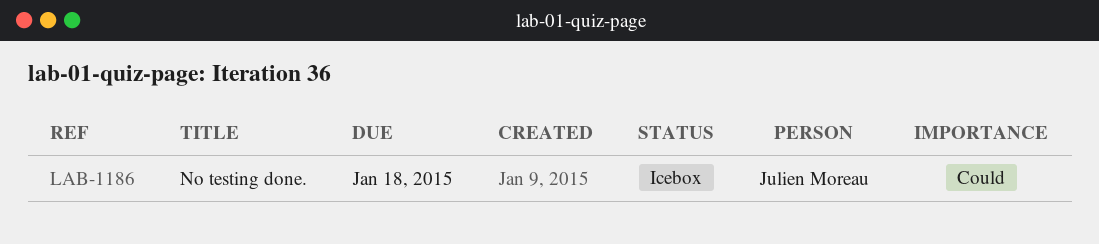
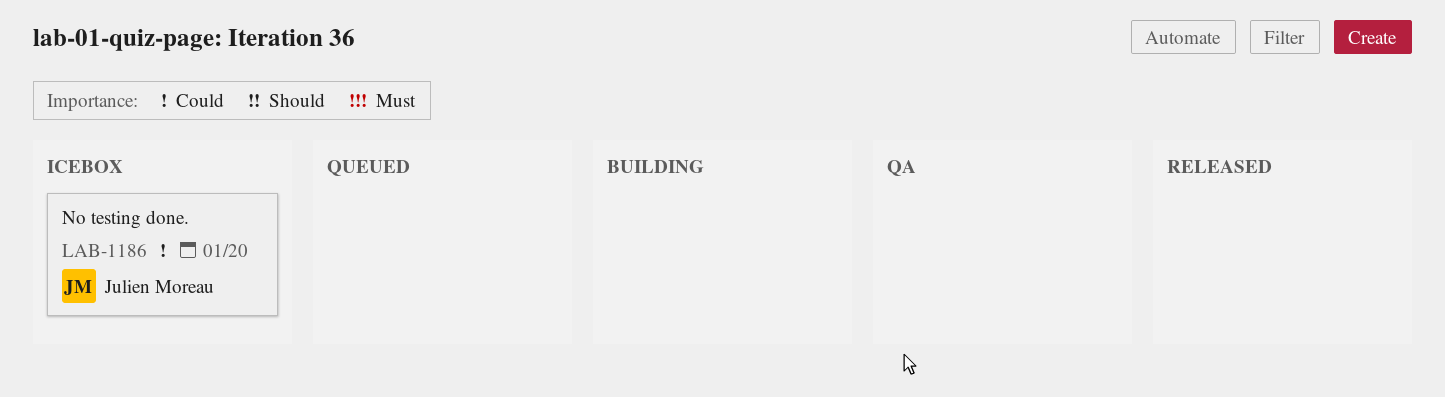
LAB-1186, due: Jan 18 -> Jan 20

